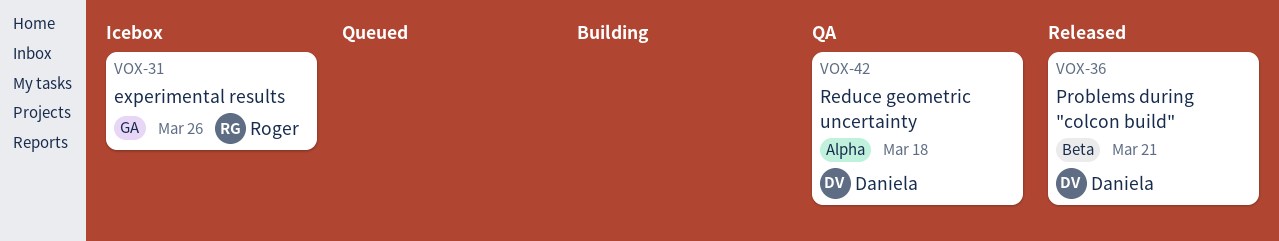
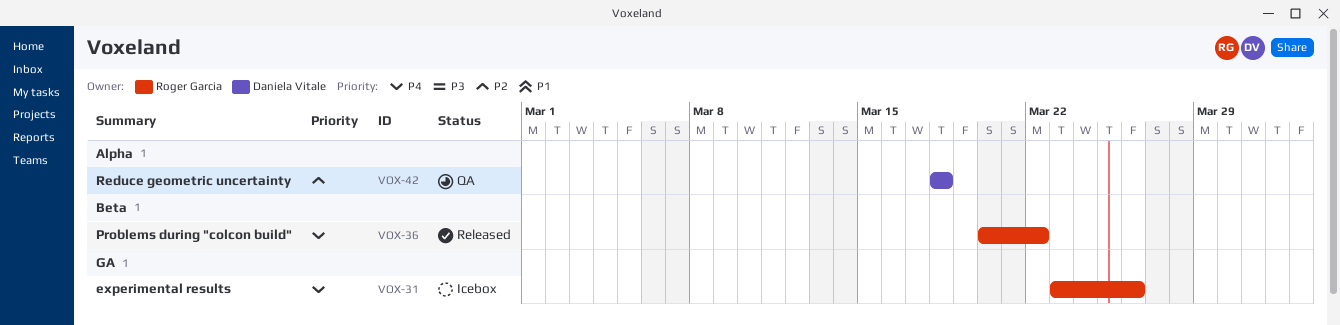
VOX-36, owner: Daniela Vitale -> Roger Garcia
VOX-36, due: Mar 21 -> Mar 22

